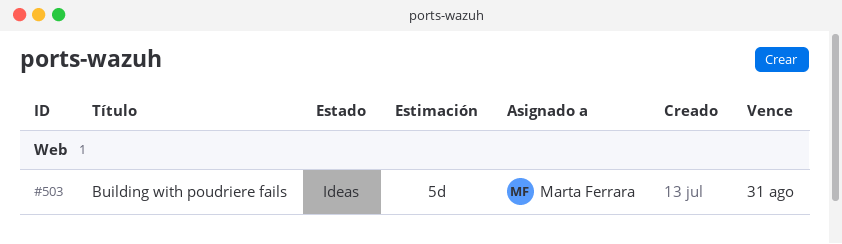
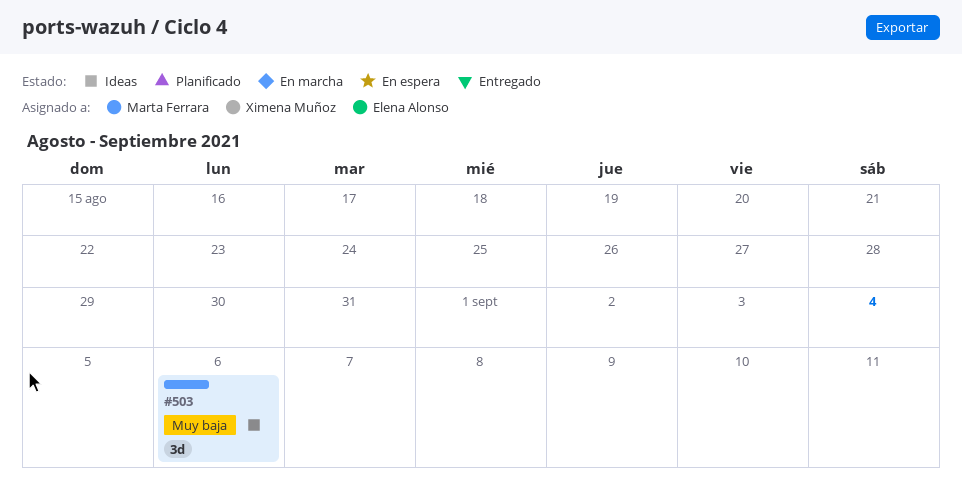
#503, estimate: 5d -> 3d
#503, due: Aug 31 -> Sep 6

